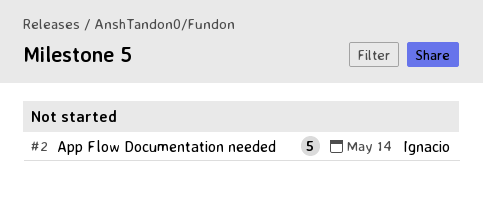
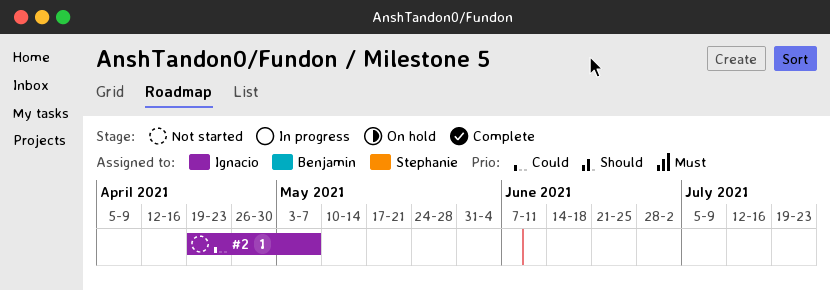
#2, estimate: 5 -> 1
#2, due: May 14 -> May 7

